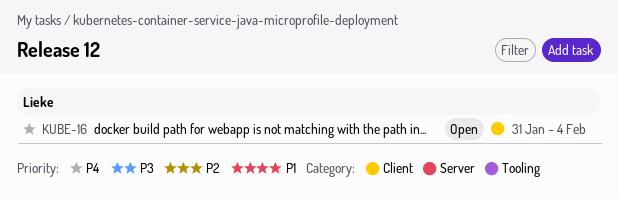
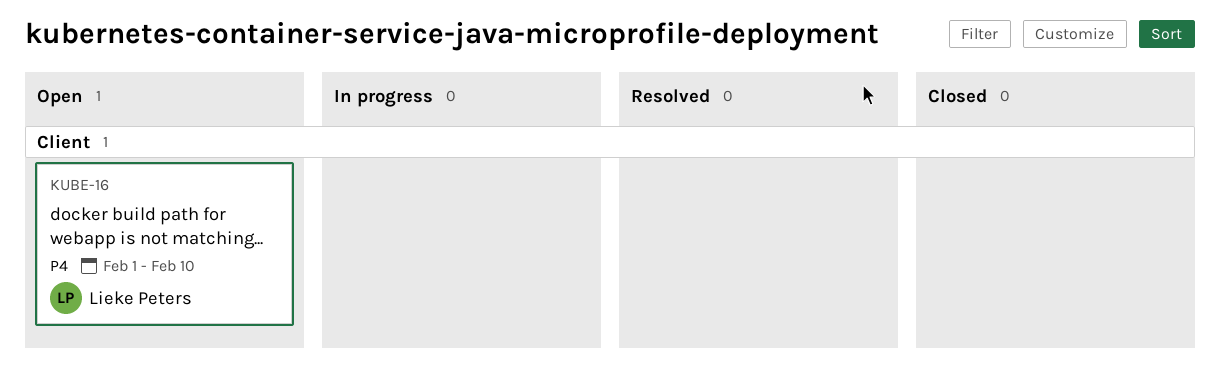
KUBE-16, start: Jan 31 -> Feb 1
KUBE-16, due: Feb 4 -> Feb 10

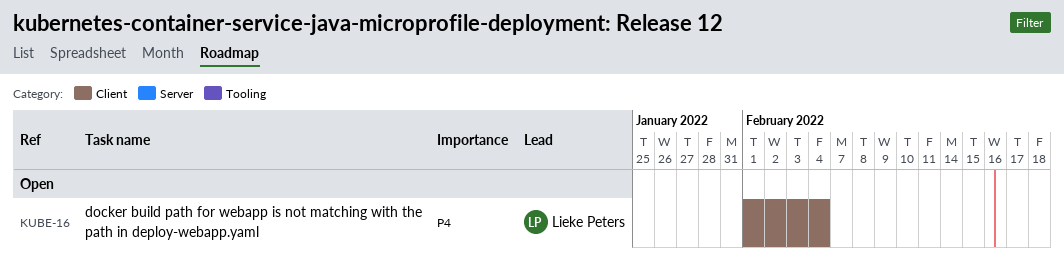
KUBE-16, due: Feb 10 -> Feb 4

